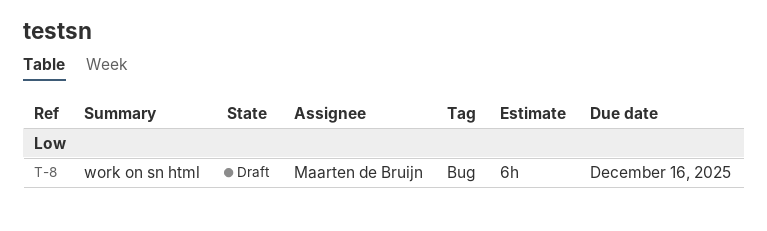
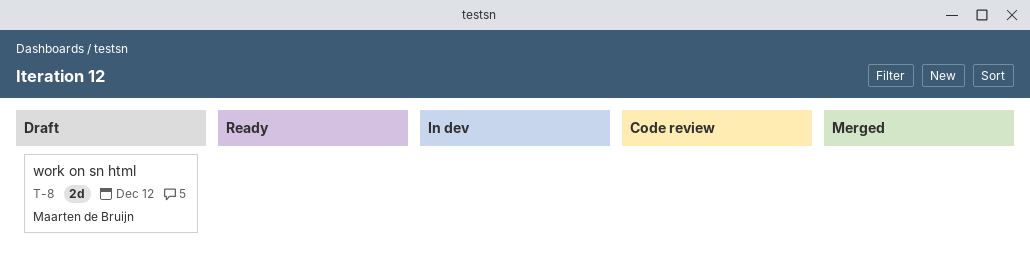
T-8, estimate: 6h -> 2d
T-8, due: Dec 16 -> Dec 12

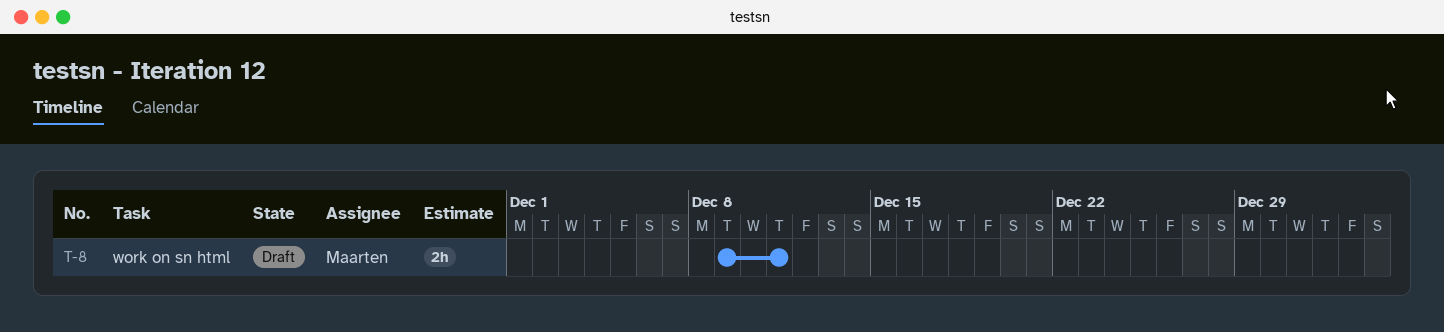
T-8, estimate: 2d -> 2h
T-8, due: Dec 12 -> Dec 11

